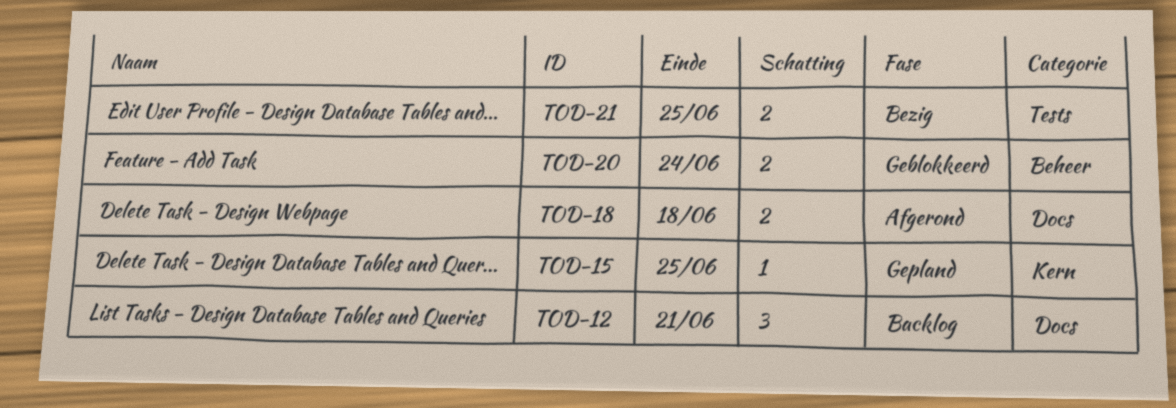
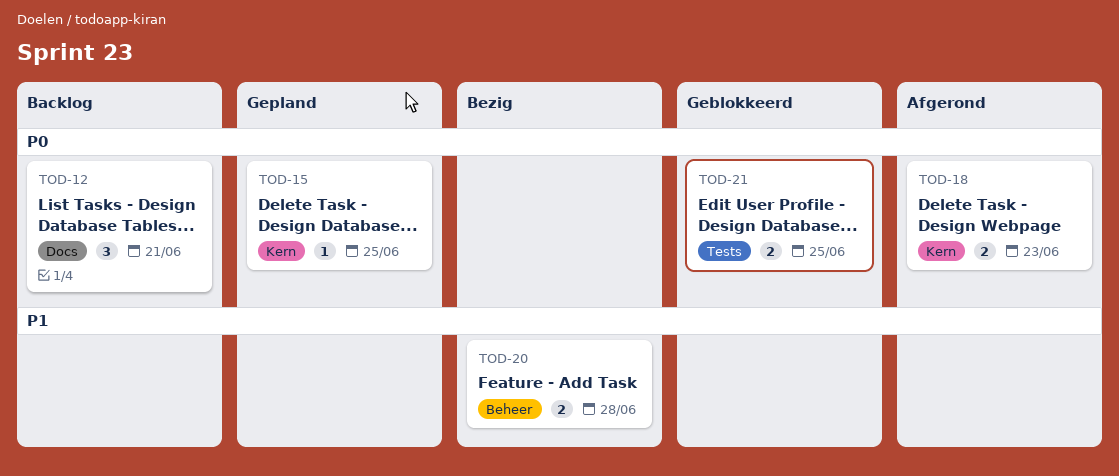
TOD-18, label: Docs -> Kern
TOD-18, due: Jun 18 -> Jun 23
TOD-20, status: Geblokkeerd -> Bezig
TOD-20, due: Jun 24 -> Jun 28
TOD-21, status: Bezig -> Geblokkeerd

